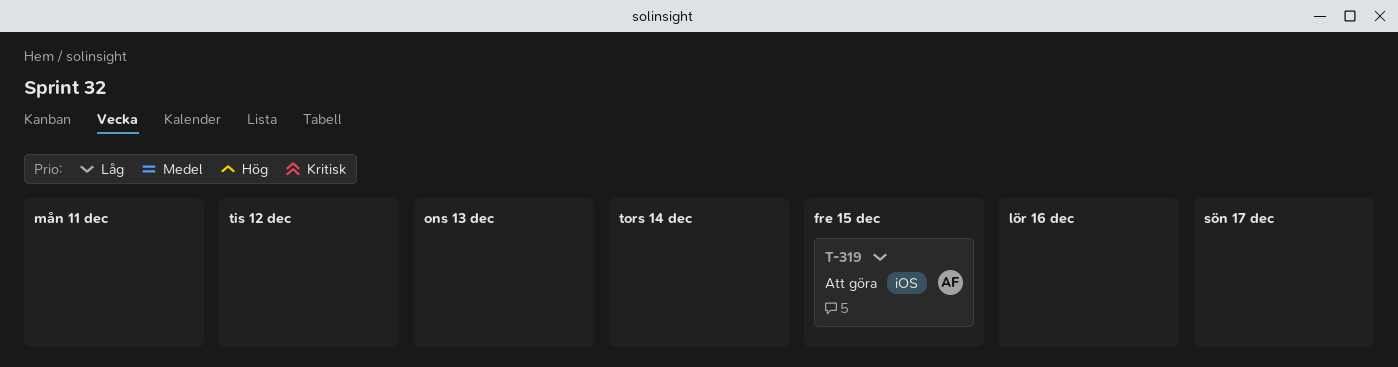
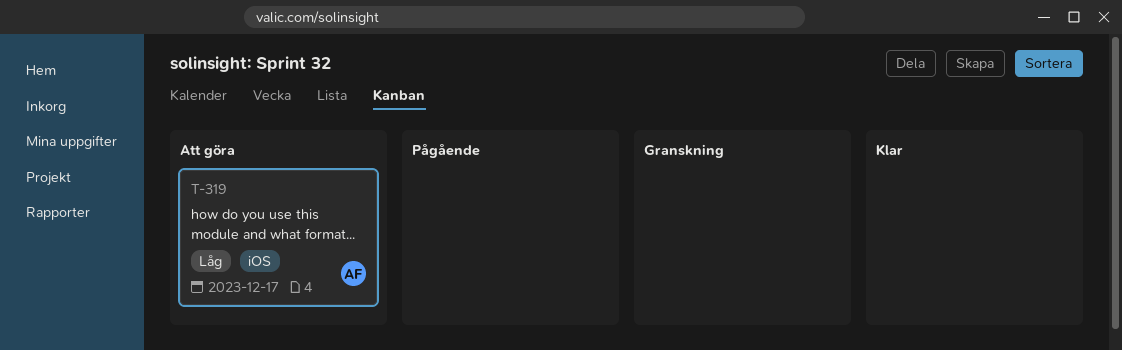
T-319, due: Dec 15 -> Dec 17

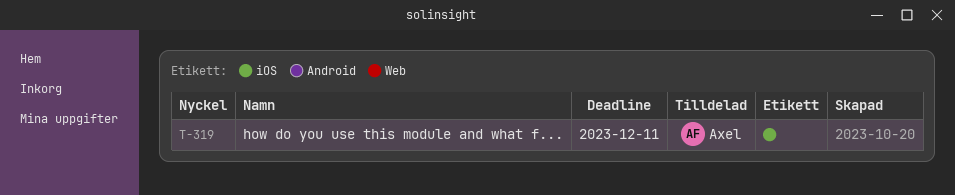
T-319, due: Dec 17 -> Dec 11

